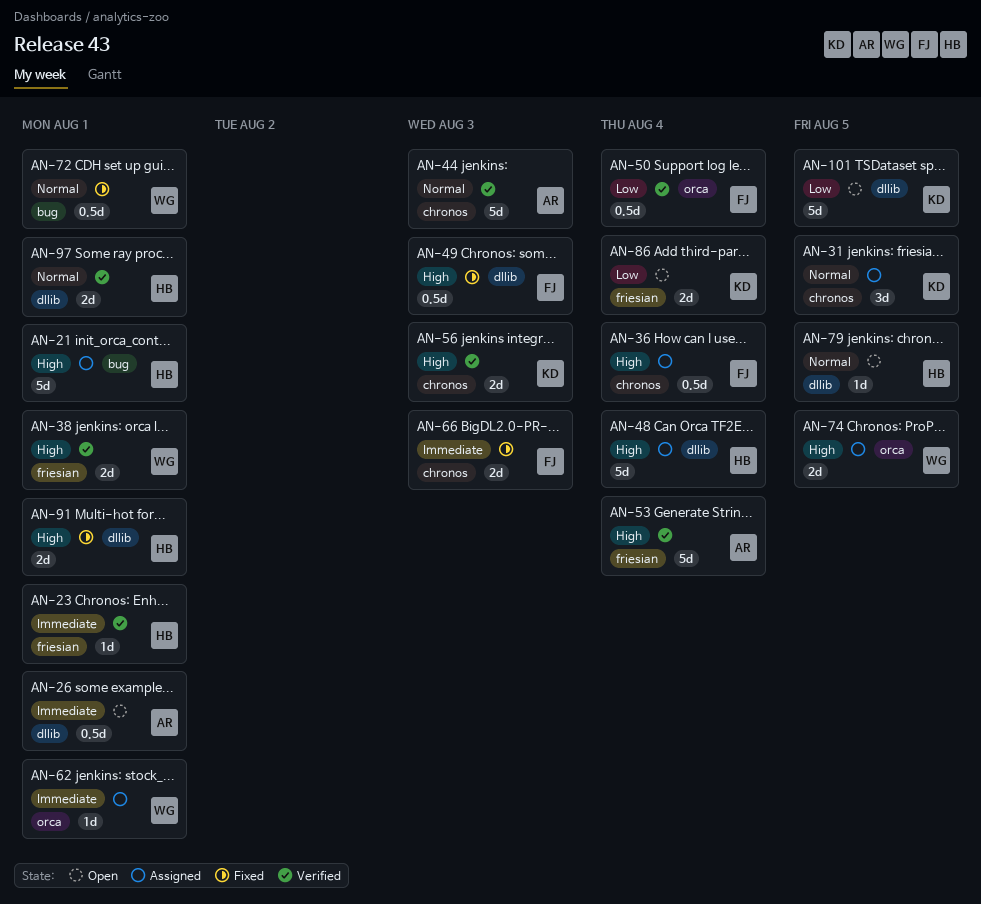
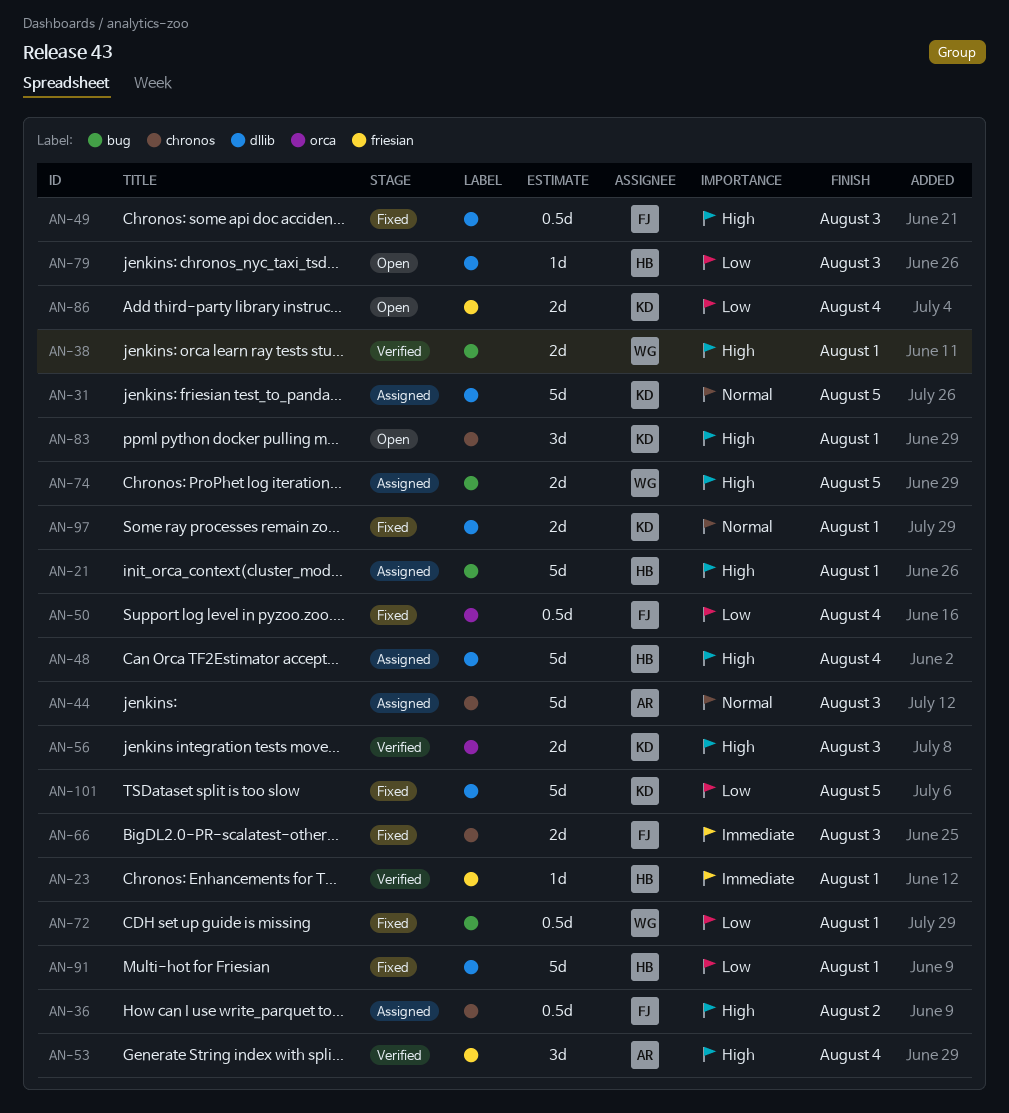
AN-26: present -> none
AN-31, label: chronos -> dllib
AN-31, estimate: 3d -> 5d
AN-36, due: Aug 4 -> Aug 2
AN-38, label: friesian -> bug
AN-44, status: Verified -> Assigned
AN-50, status: Verified -> Fixed
AN-53, estimate: 5d -> 3d
AN-56, label: chronos -> orca
AN-62: present -> none
AN-72, priority: Normal -> Low
AN-74, label: orca -> bug
AN-79, priority: Normal -> Low
AN-79, due: Aug 5 -> Aug 3
AN-83: none -> present
AN-91, priority: High -> Low
AN-91, estimate: 2d -> 5d
AN-97, status: Verified -> Fixed
AN-97, owner: HB -> KD
AN-101, status: Open -> Fixed

